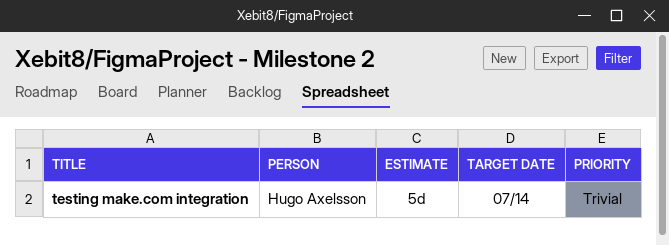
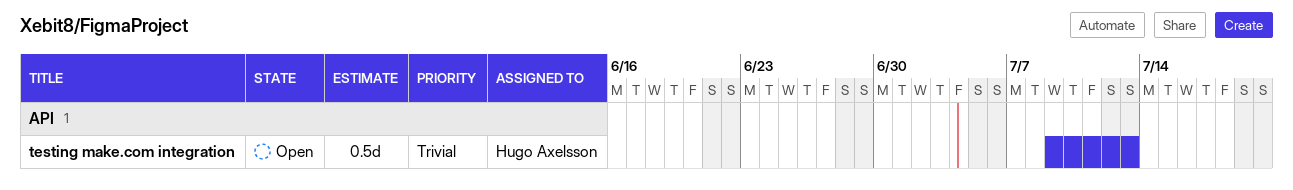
testing make.com integration, estimate: 5d -> 0.5d
testing make.com integration, due: Jul 14 -> Jul 13

